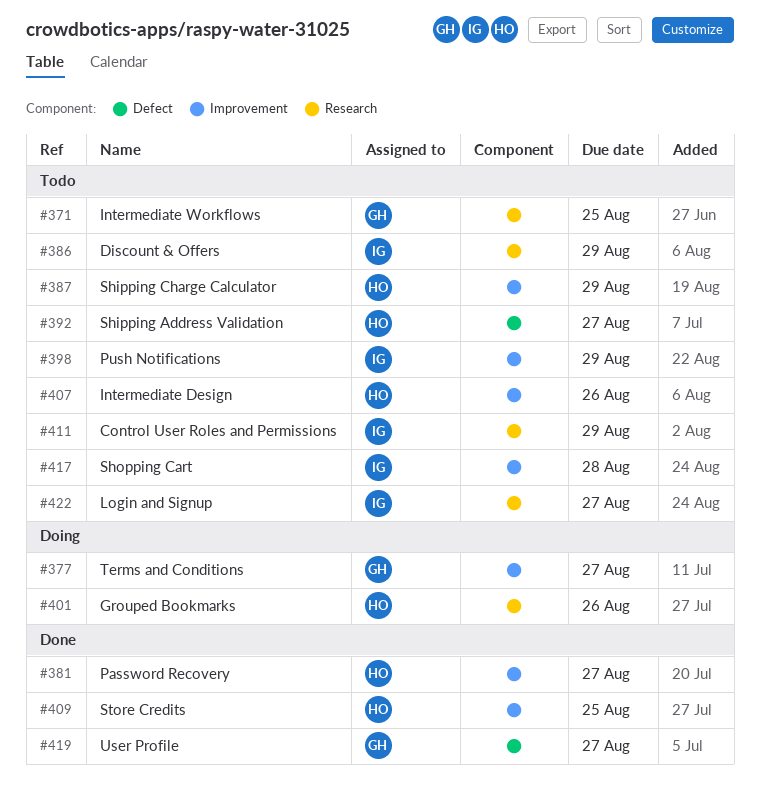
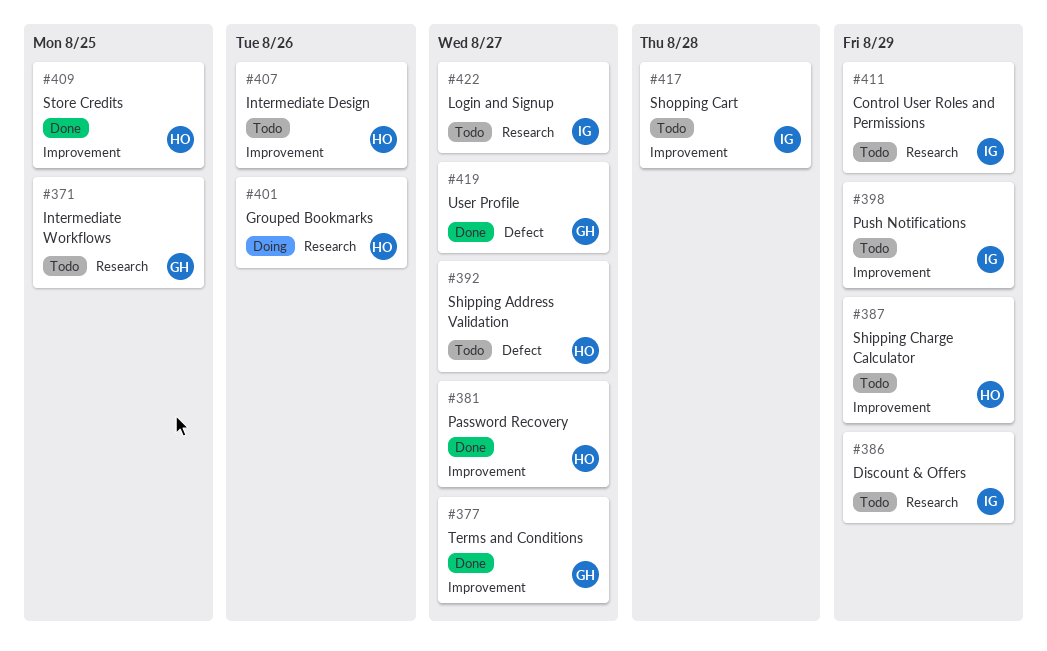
#377, status: Doing -> Done

